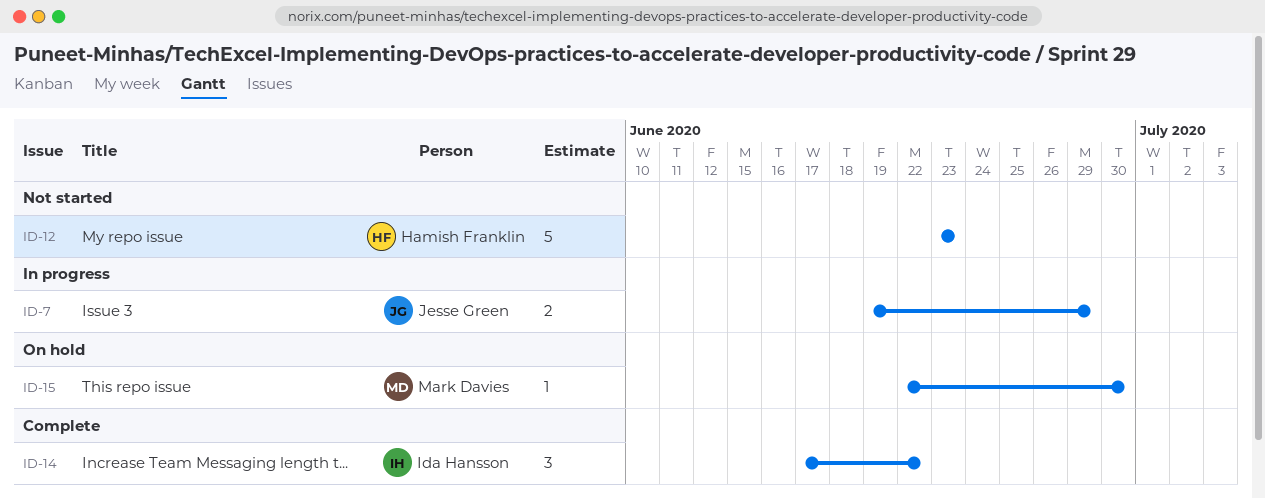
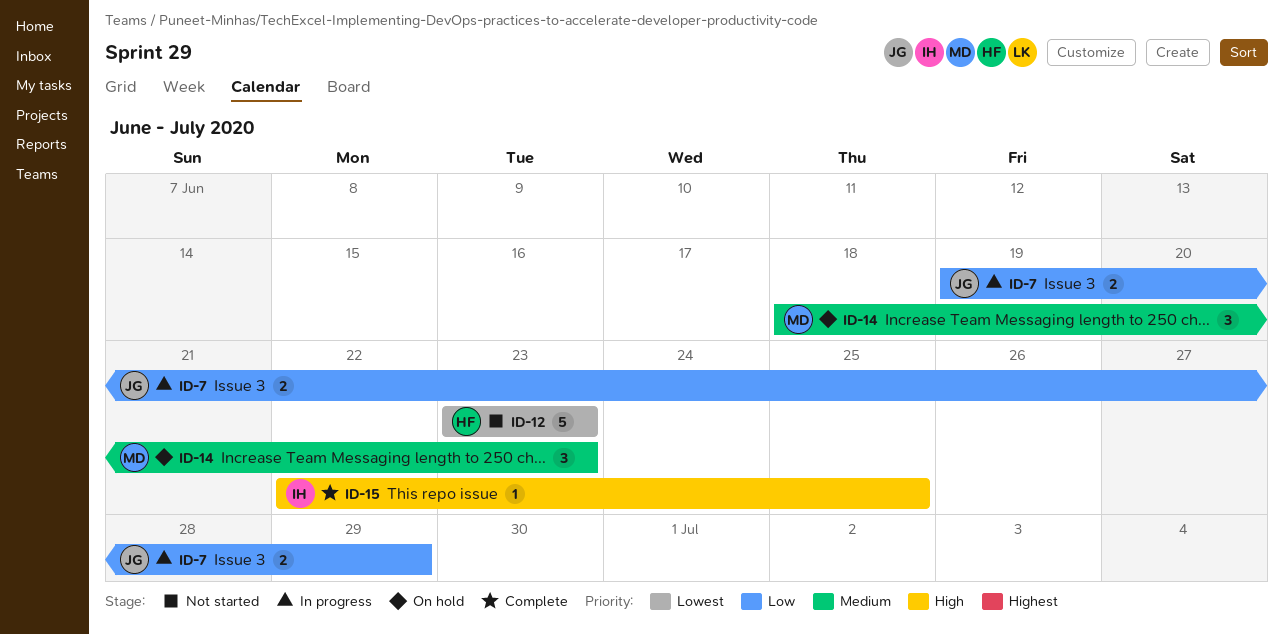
ID-14, status: Complete -> On hold
ID-14, owner: Ida Hansson -> Mark Davies
ID-14, start: Jun 17 -> Jun 18
ID-14, due: Jun 22 -> Jun 23
ID-15, status: On hold -> Complete
ID-15, owner: Mark Davies -> Ida Hansson
ID-15, due: Jun 30 -> Jun 25

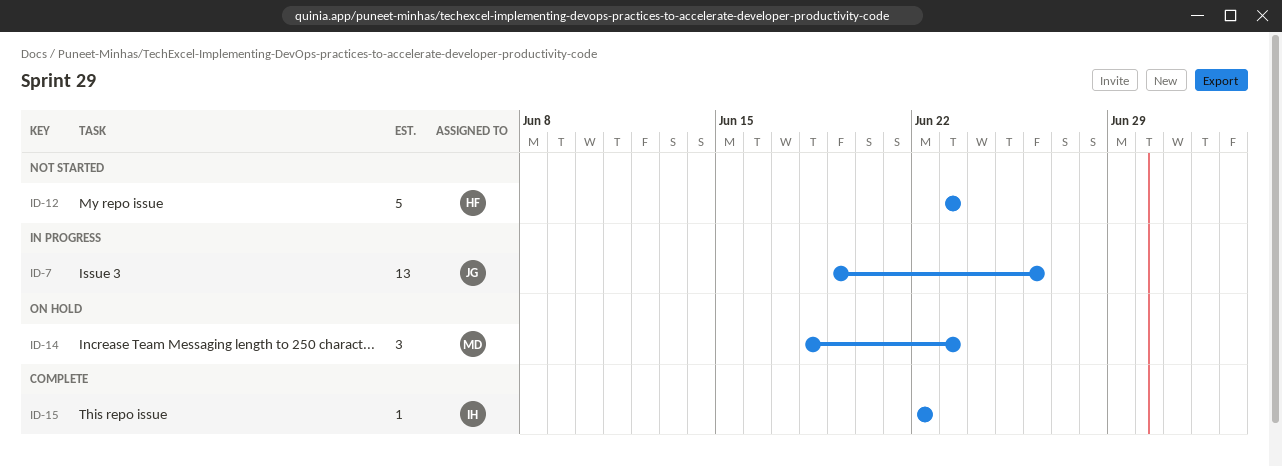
ID-7, estimate: 2 -> 13
ID-7, due: Jun 29 -> Jun 26
ID-15, due: Jun 25 -> Jun 22

